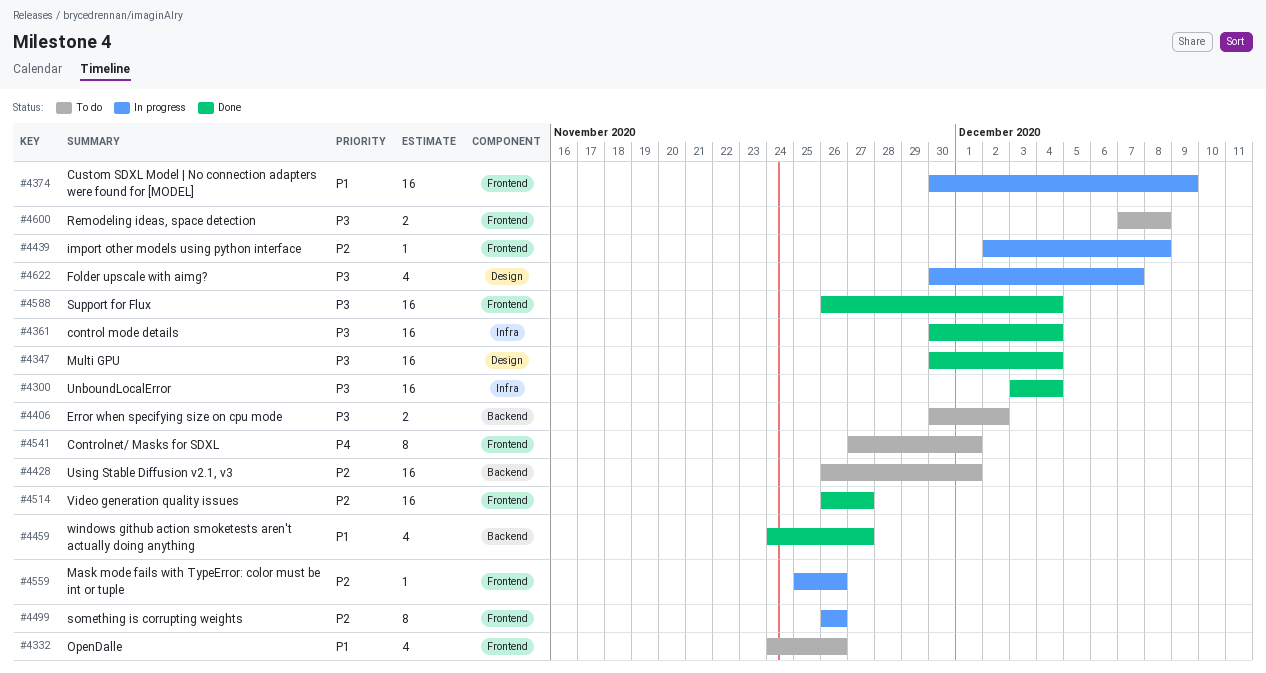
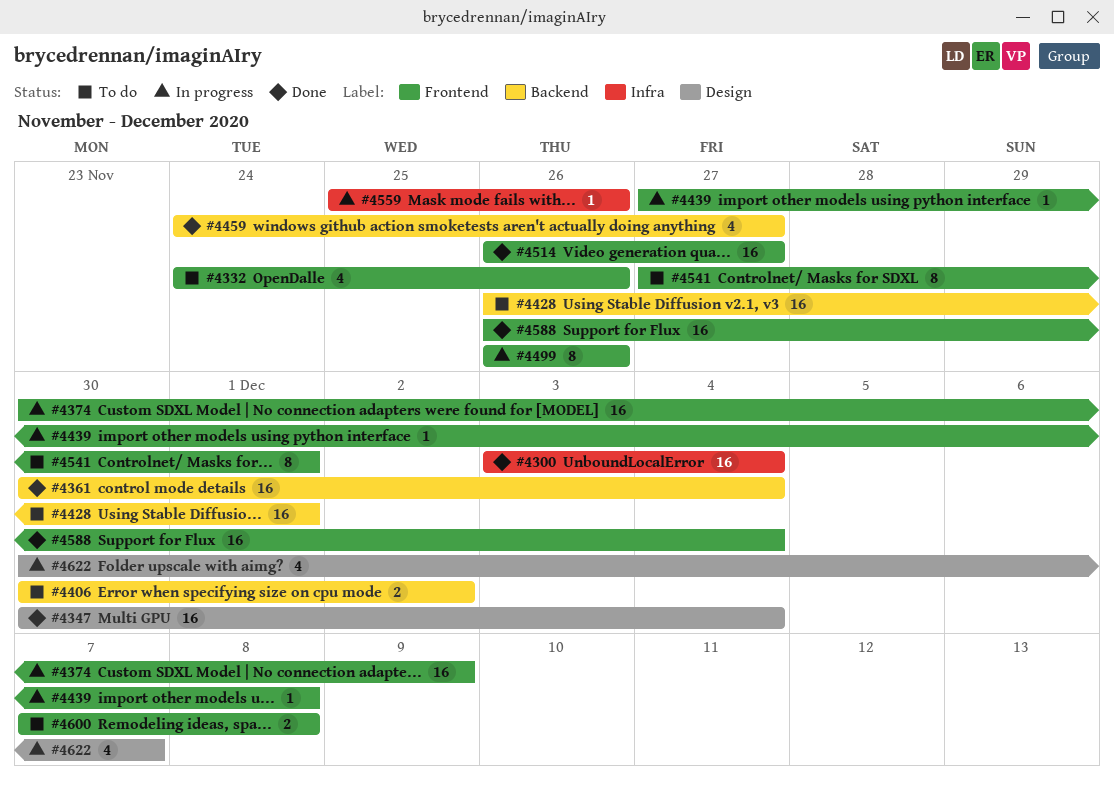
#4361, label: Infra -> Backend
#4439, start: Dec 2 -> Nov 27
#4559, label: Frontend -> Infra

